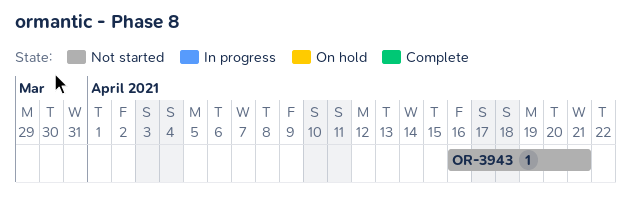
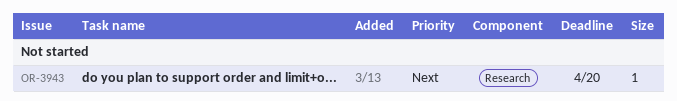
OR-3943, due: Apr 21 -> Apr 20

